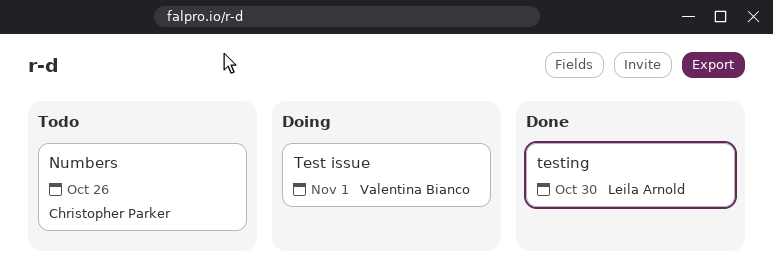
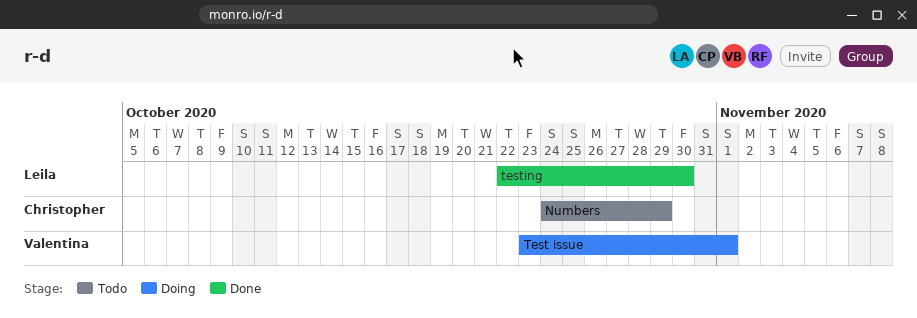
Numbers, due: Oct 26 -> Oct 29

